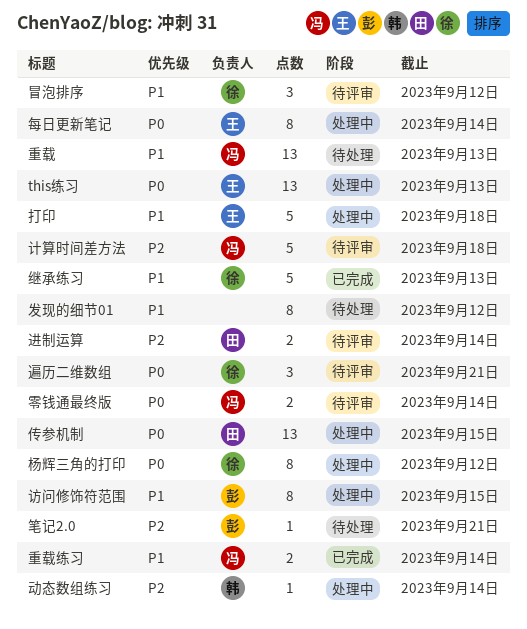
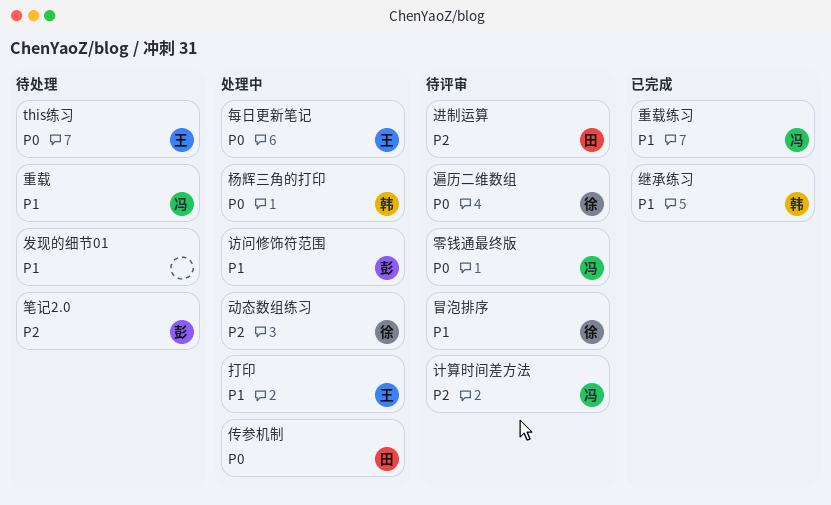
this练习, status: 处理中 -> 待处理
动态数组练习, owner: 韩 -> 徐
杨辉三角的打印, owner: 徐 -> 韩
继承练习, owner: 徐 -> 韩

